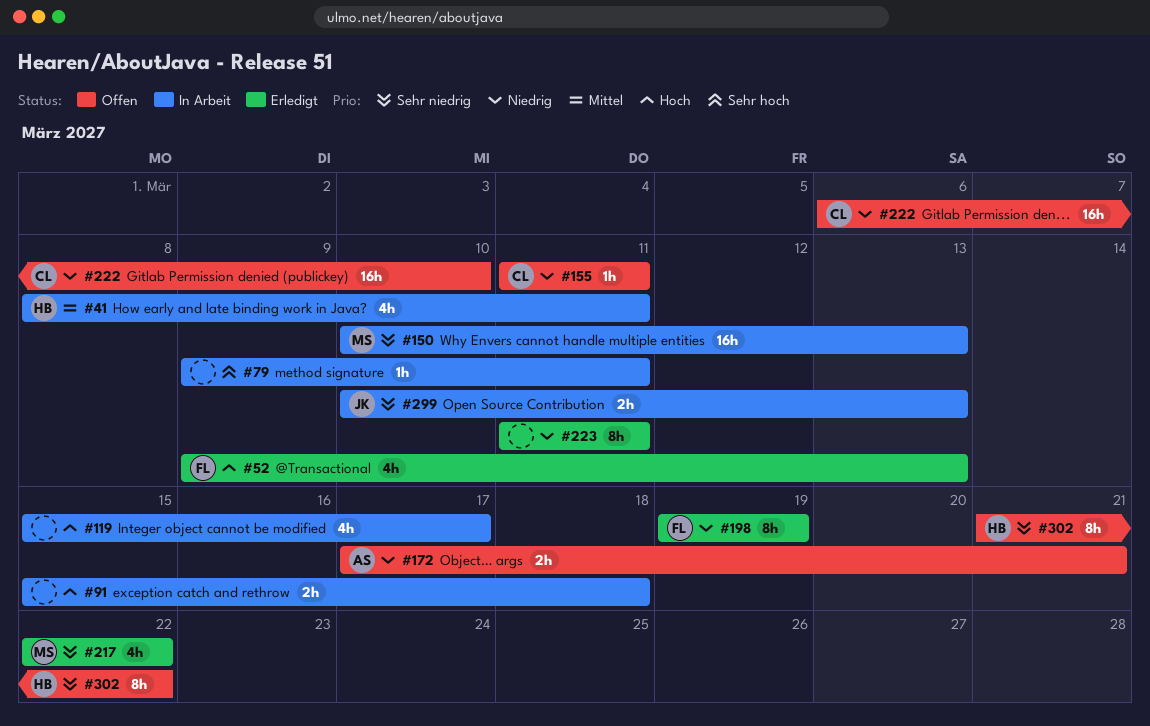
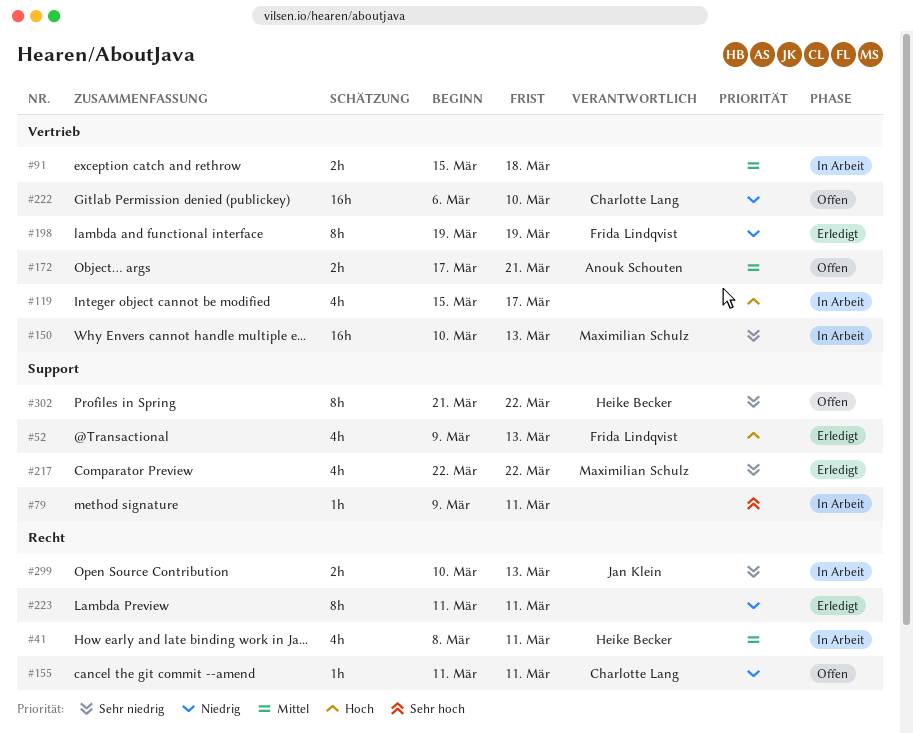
#91, priority: Hoch -> Mittel
#172, priority: Niedrig -> Mittel

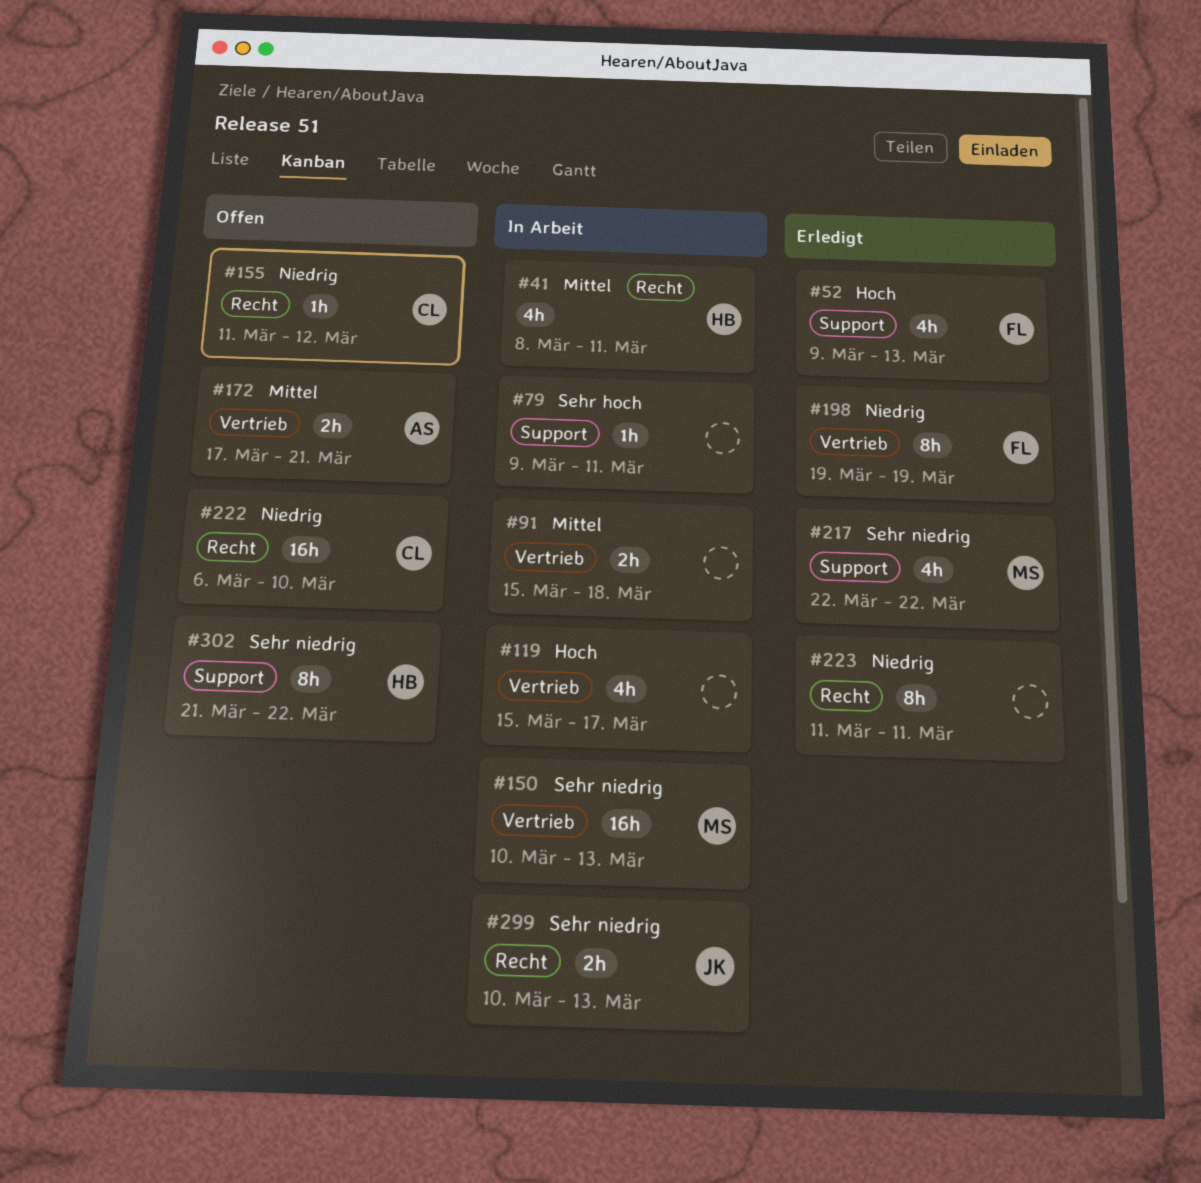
#155, due: Mar 11 -> Mar 12
#222, label: Vertrieb -> Recht

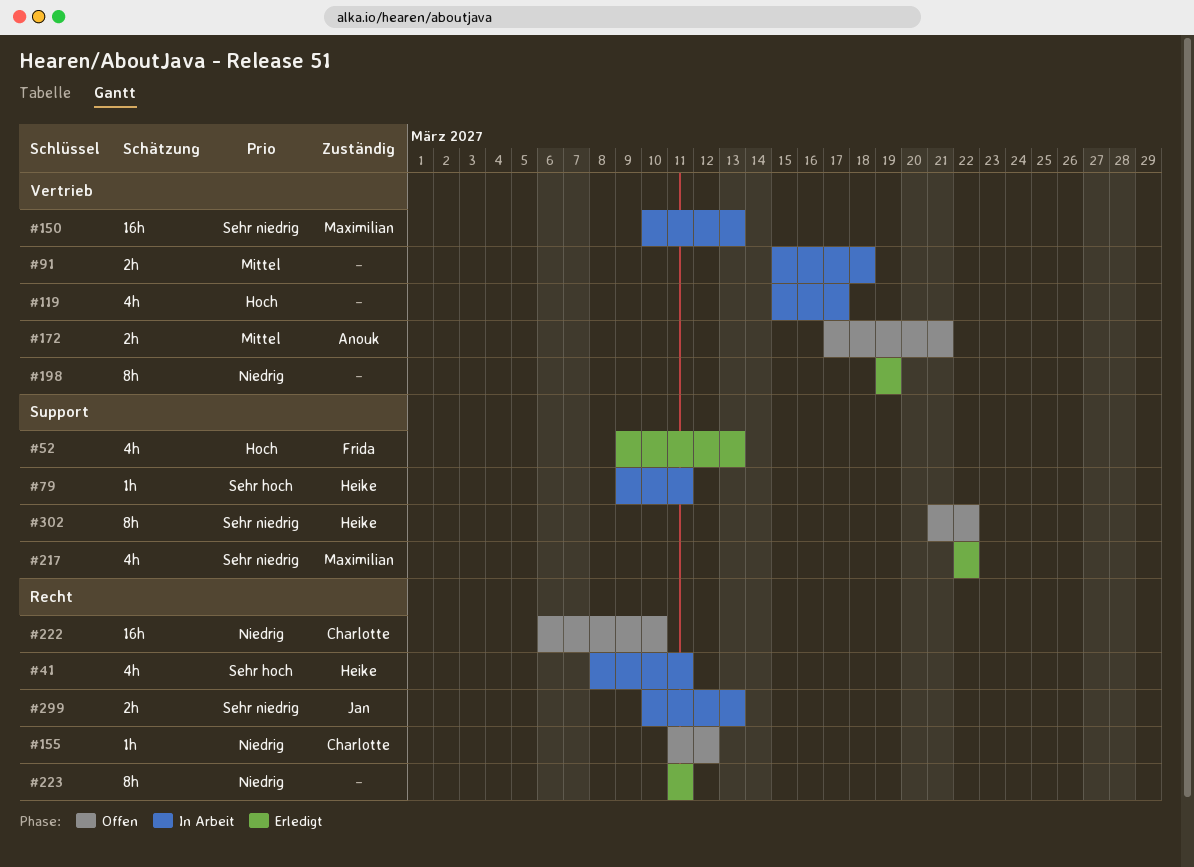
#41, priority: Mittel -> Sehr hoch
#79, owner: none -> Heike
#198, owner: Frida -> none

